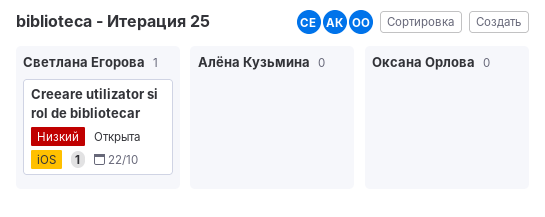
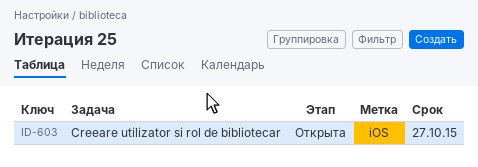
Creeare utilizator si rol de bibliotecar, due: Oct 22 -> Oct 27

